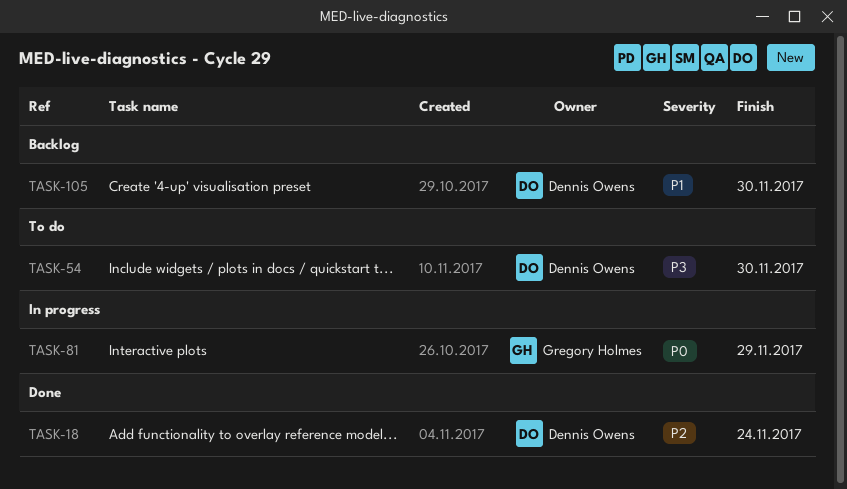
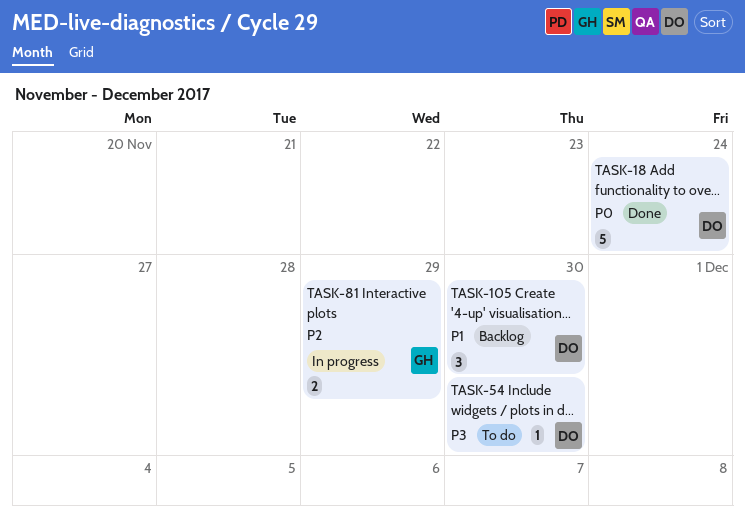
TASK-18, priority: P2 -> P0
TASK-81, priority: P0 -> P2

